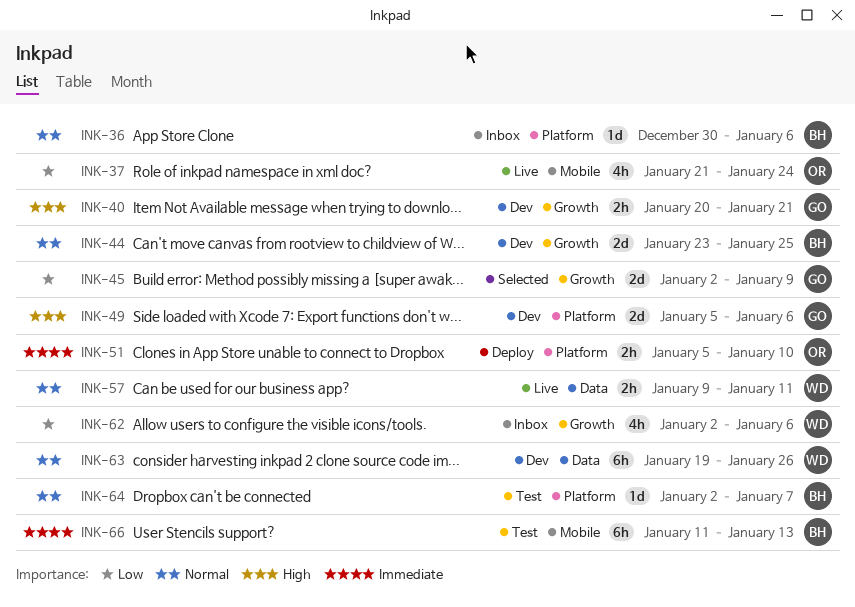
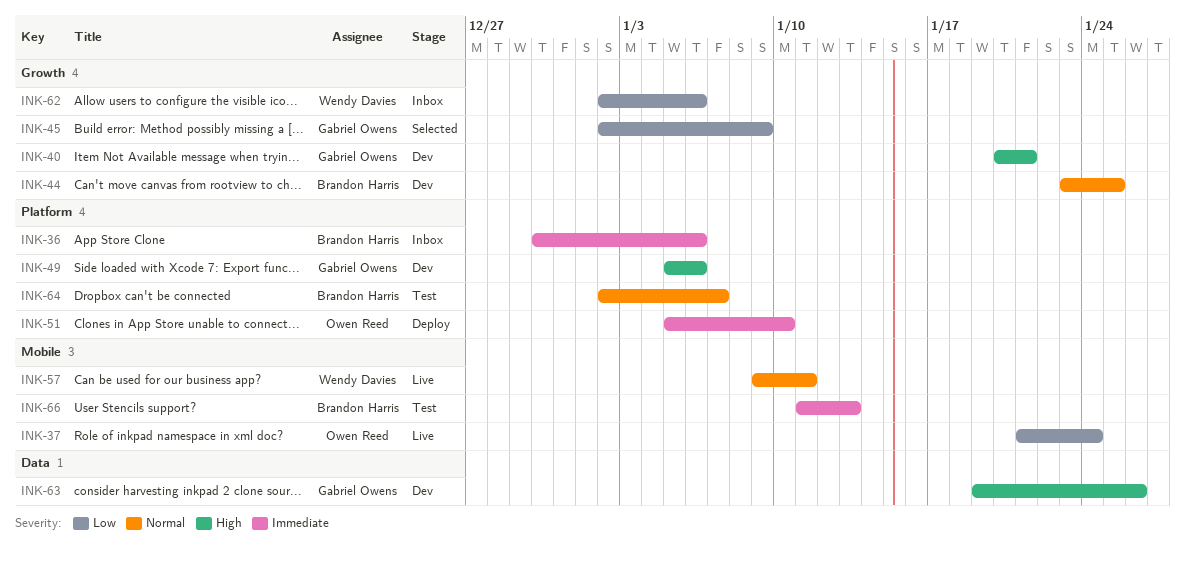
INK-36, priority: Normal -> Immediate
INK-57, label: Data -> Mobile
INK-63, owner: Wendy Davies -> Gabriel Owens
INK-63, priority: Normal -> High

